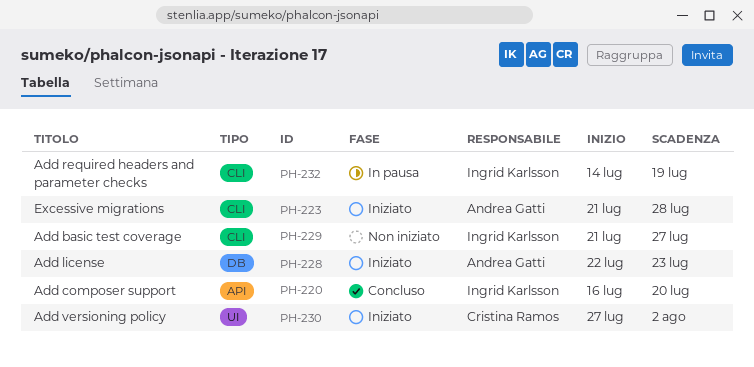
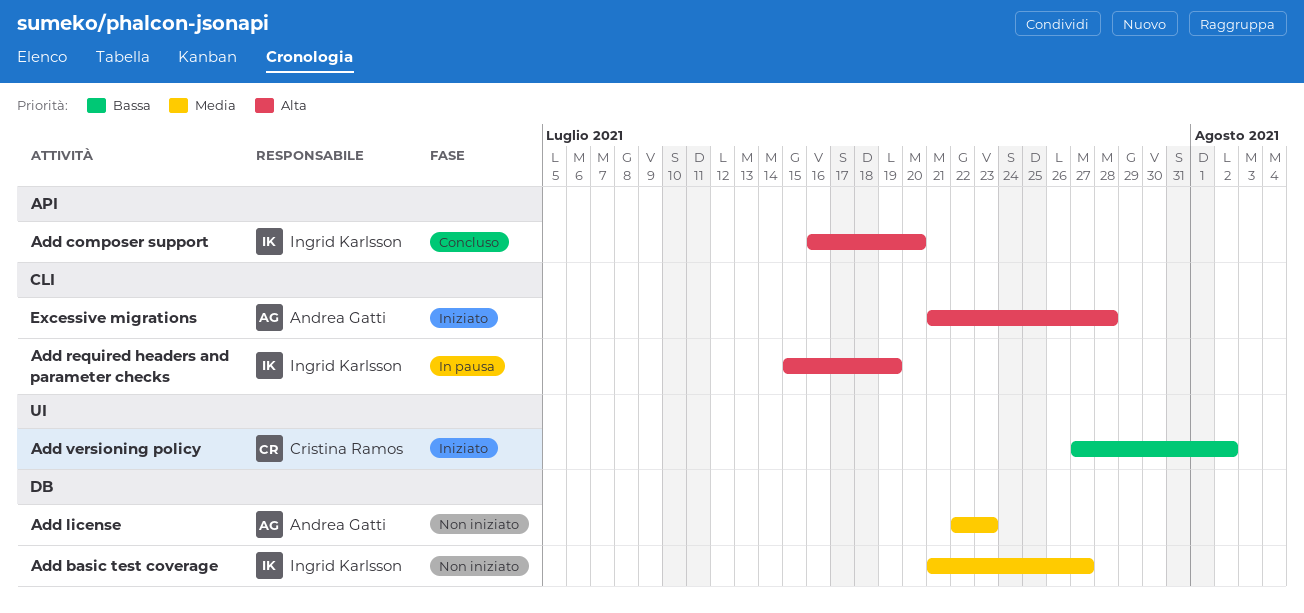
Add basic test coverage, label: CLI -> DB
Add license, status: Iniziato -> Non iniziato
Add required headers and parameter checks, start: Jul 14 -> Jul 15

